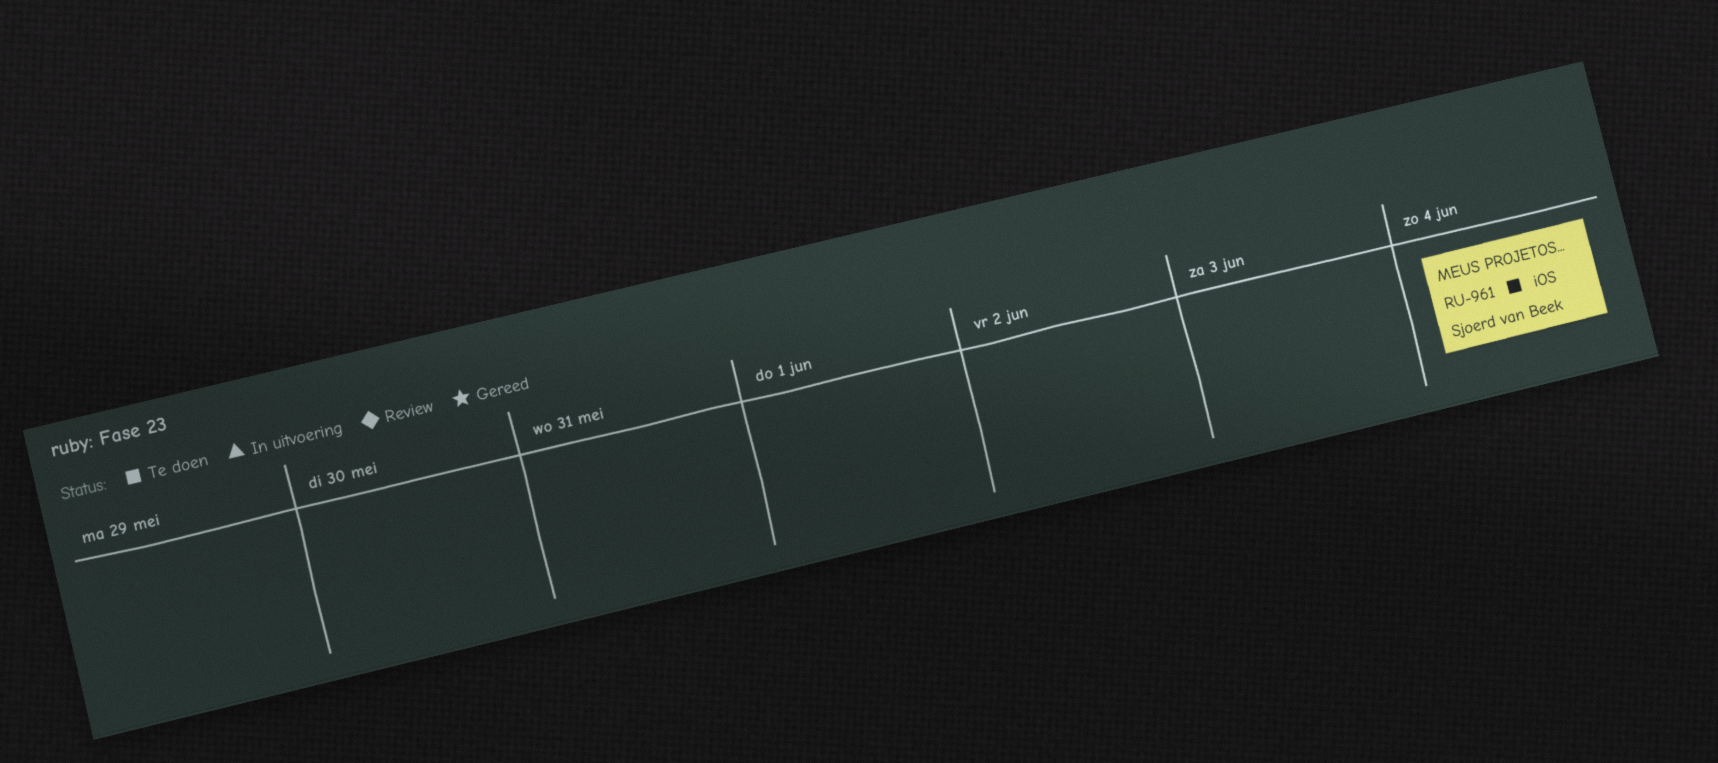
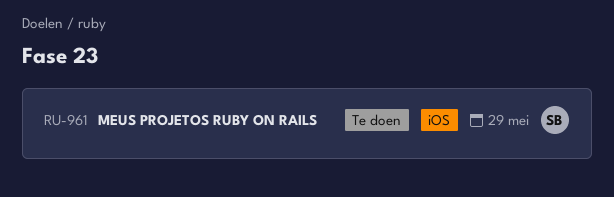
RU-961, due: Jun 4 -> May 29

